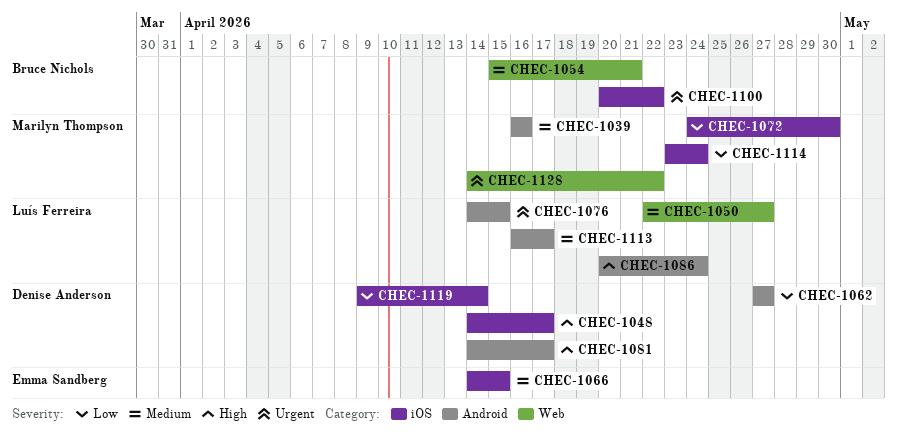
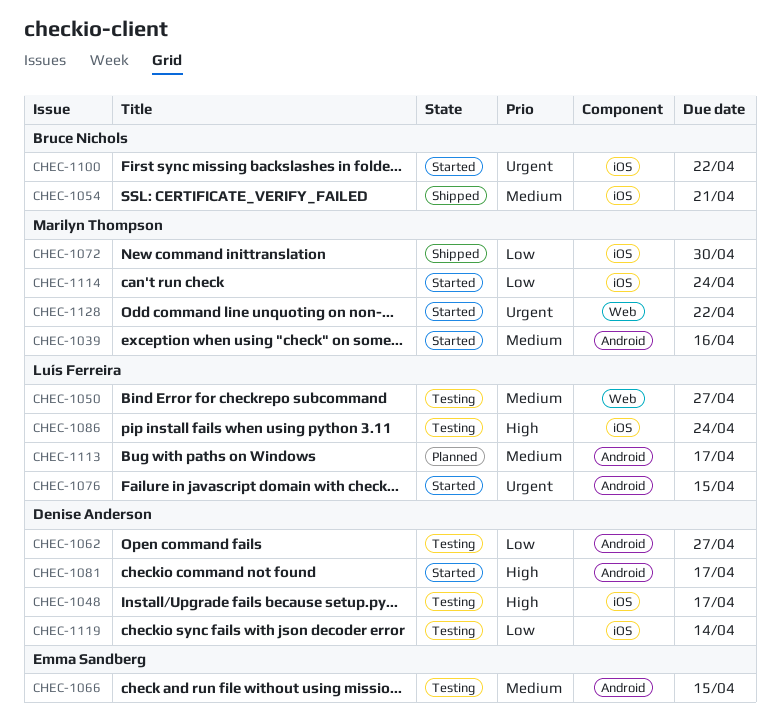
CHEC-1054, label: Web -> iOS
CHEC-1066, label: iOS -> Android
CHEC-1086, label: Android -> iOS

